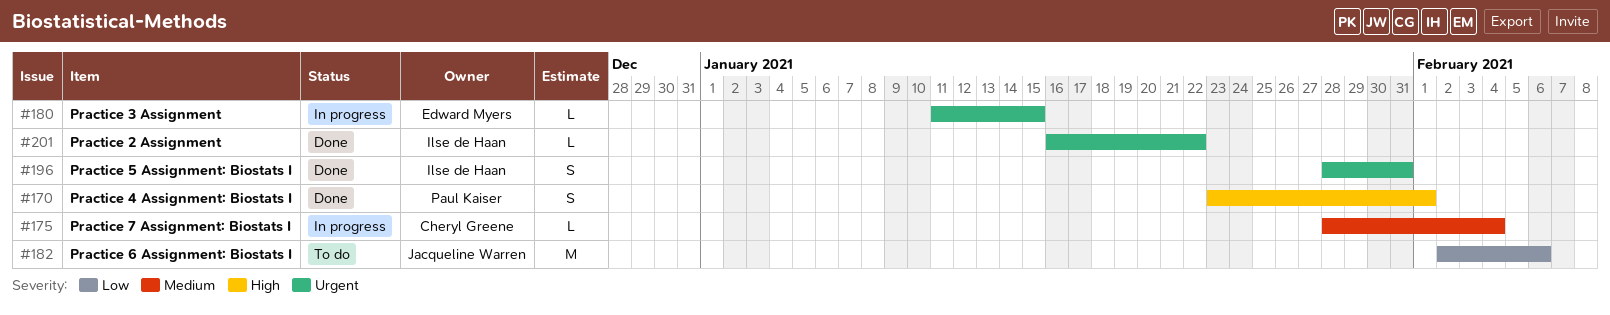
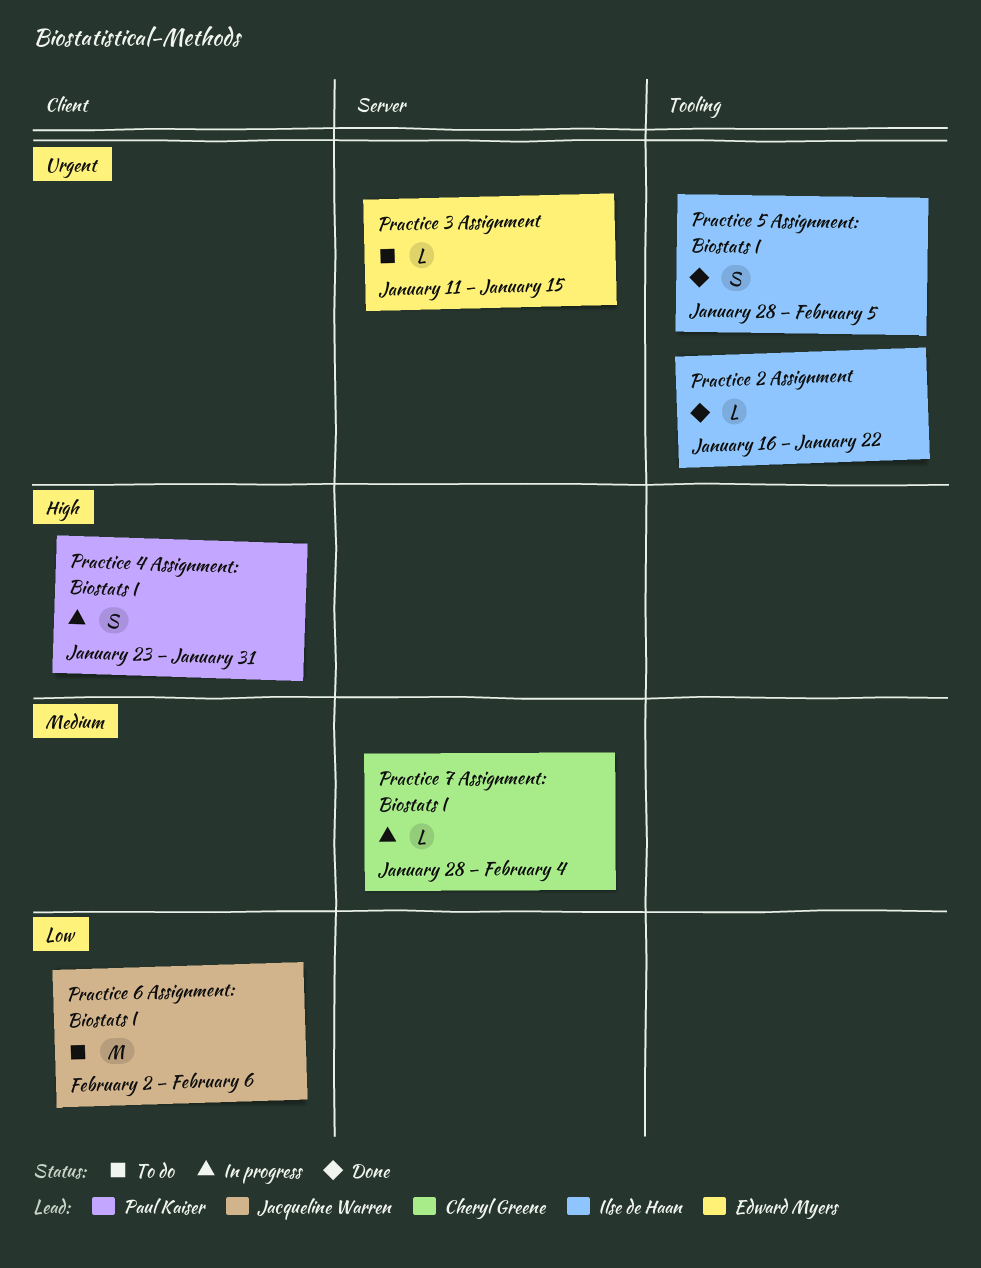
Practice 3 Assignment, status: In progress -> To do
Practice 4 Assignment: Biostats I, status: Done -> In progress
Practice 4 Assignment: Biostats I, due: Feb 1 -> Jan 31
Practice 5 Assignment: Biostats I, due: Jan 31 -> Feb 5

